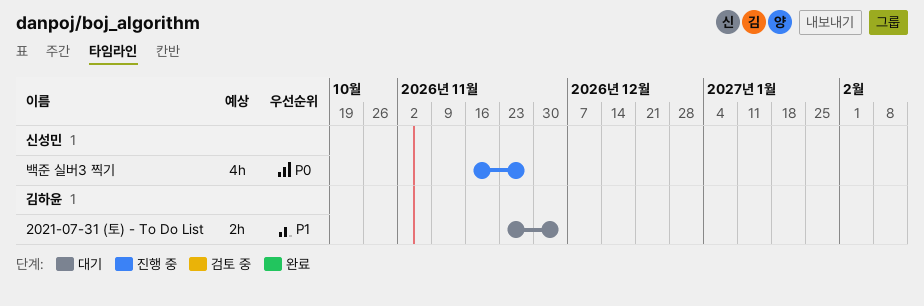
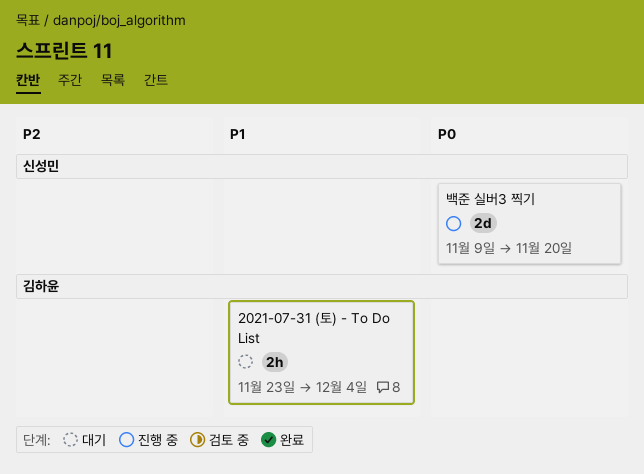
백준 실버3 찍기, estimate: 4h -> 2d
백준 실버3 찍기, start: Nov 16 -> Nov 9
백준 실버3 찍기, due: Nov 27 -> Nov 20

